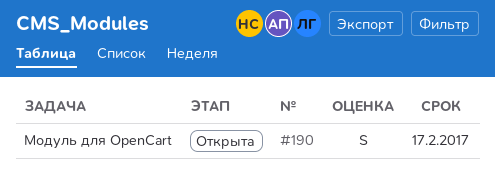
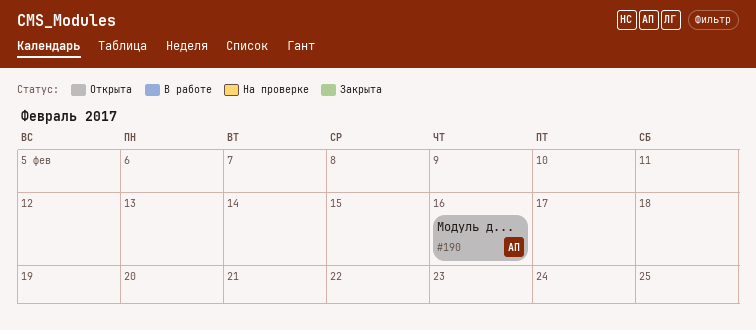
#190, due: Feb 17 -> Feb 16

